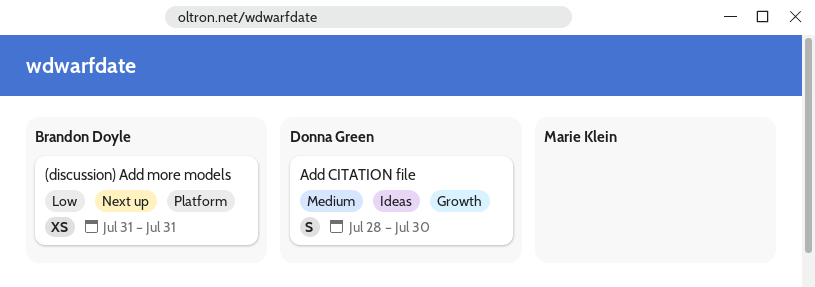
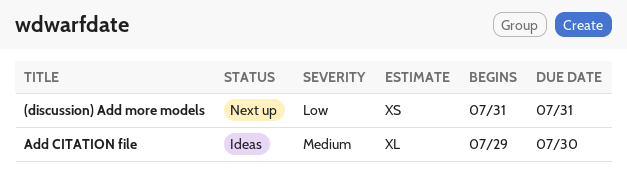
Add CITATION file, estimate: S -> XL
Add CITATION file, start: Jul 28 -> Jul 29

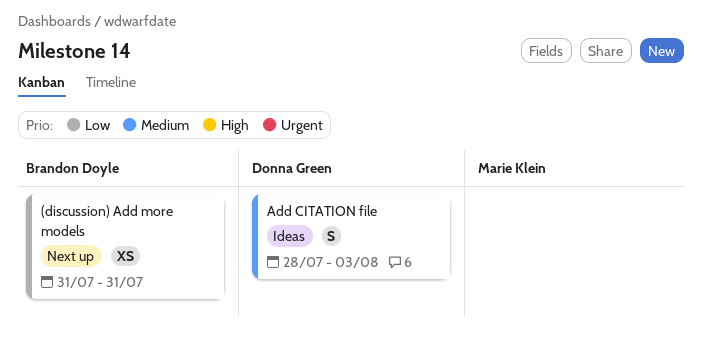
Add CITATION file, estimate: XL -> S
Add CITATION file, start: Jul 29 -> Jul 28
Add CITATION file, due: Jul 30 -> Aug 3

